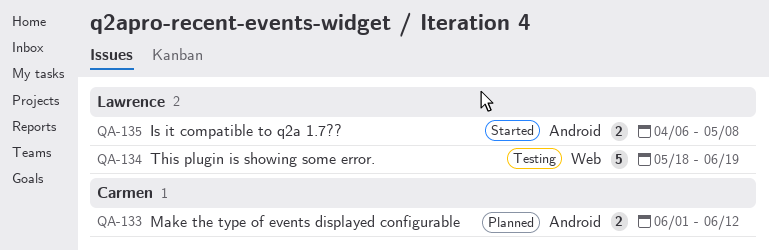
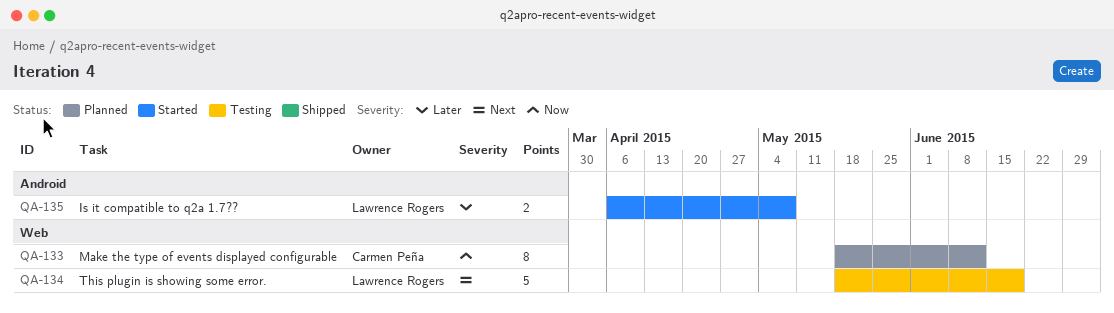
QA-133, label: Android -> Web
QA-133, estimate: 2 -> 8
QA-133, start: Jun 1 -> May 18

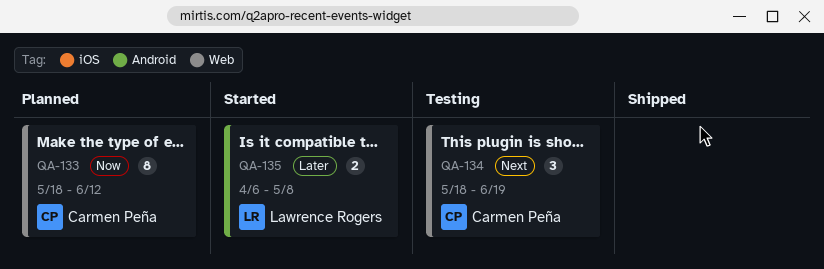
QA-134, owner: Lawrence Rogers -> Carmen Peña
QA-134, estimate: 5 -> 3

